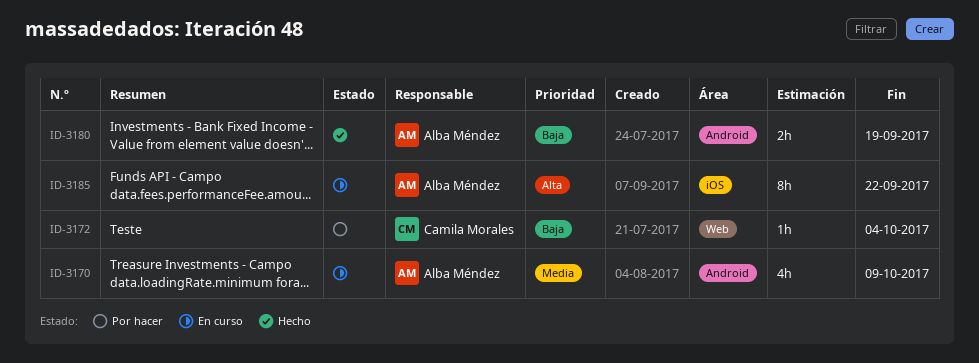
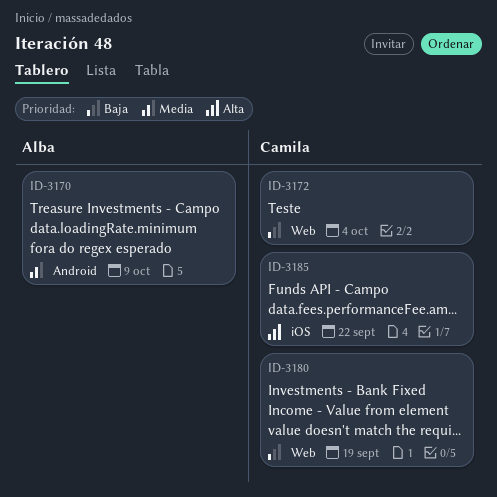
ID-3180, owner: Alba Méndez -> Camila Morales
ID-3180, label: Android -> Web
ID-3185, owner: Alba Méndez -> Camila Morales

